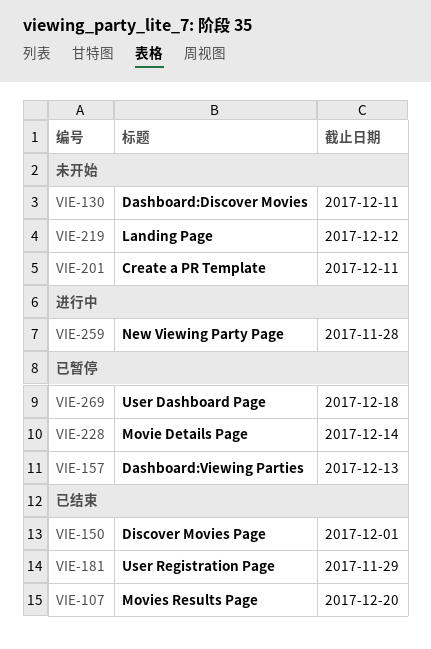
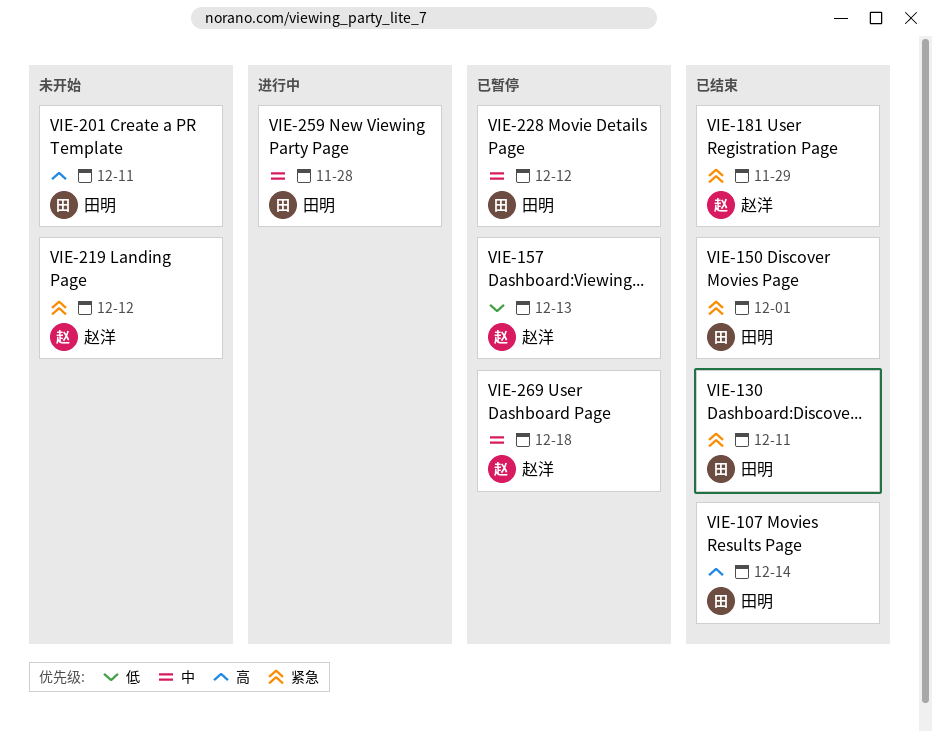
VIE-107, due: Dec 20 -> Dec 14
VIE-130, status: 未开始 -> 已结束
VIE-228, due: Dec 14 -> Dec 12

